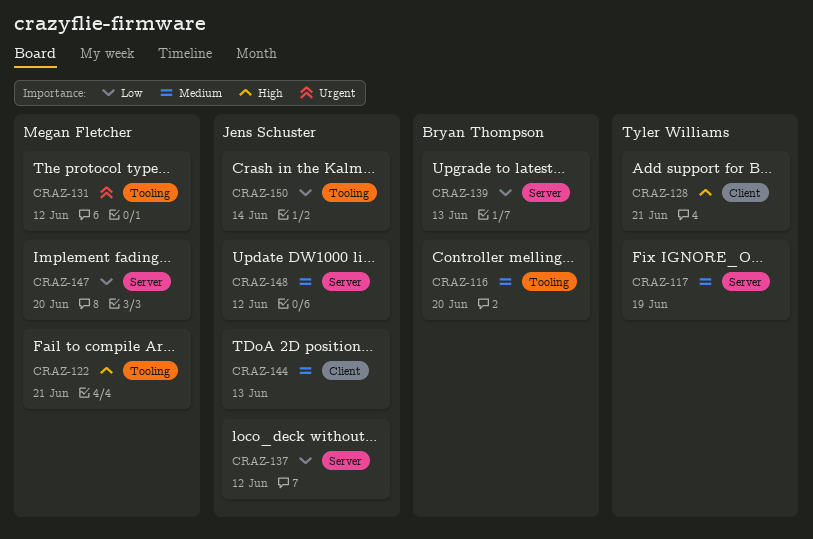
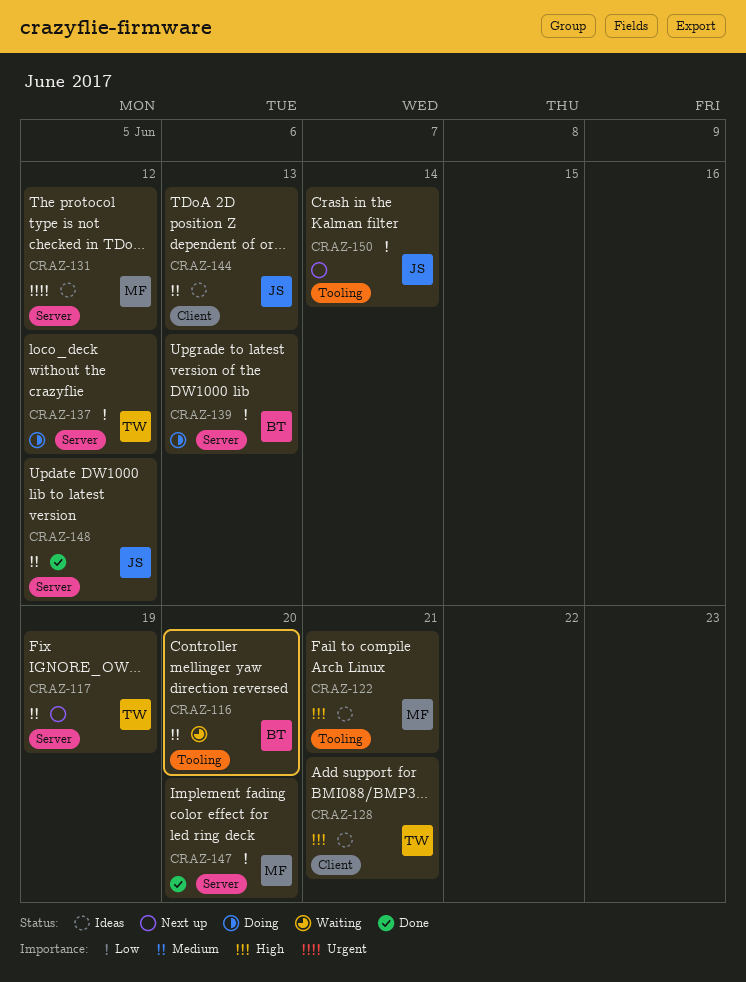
CRAZ-131, label: Tooling -> Server
CRAZ-137, owner: Jens Schuster -> Tyler Williams

